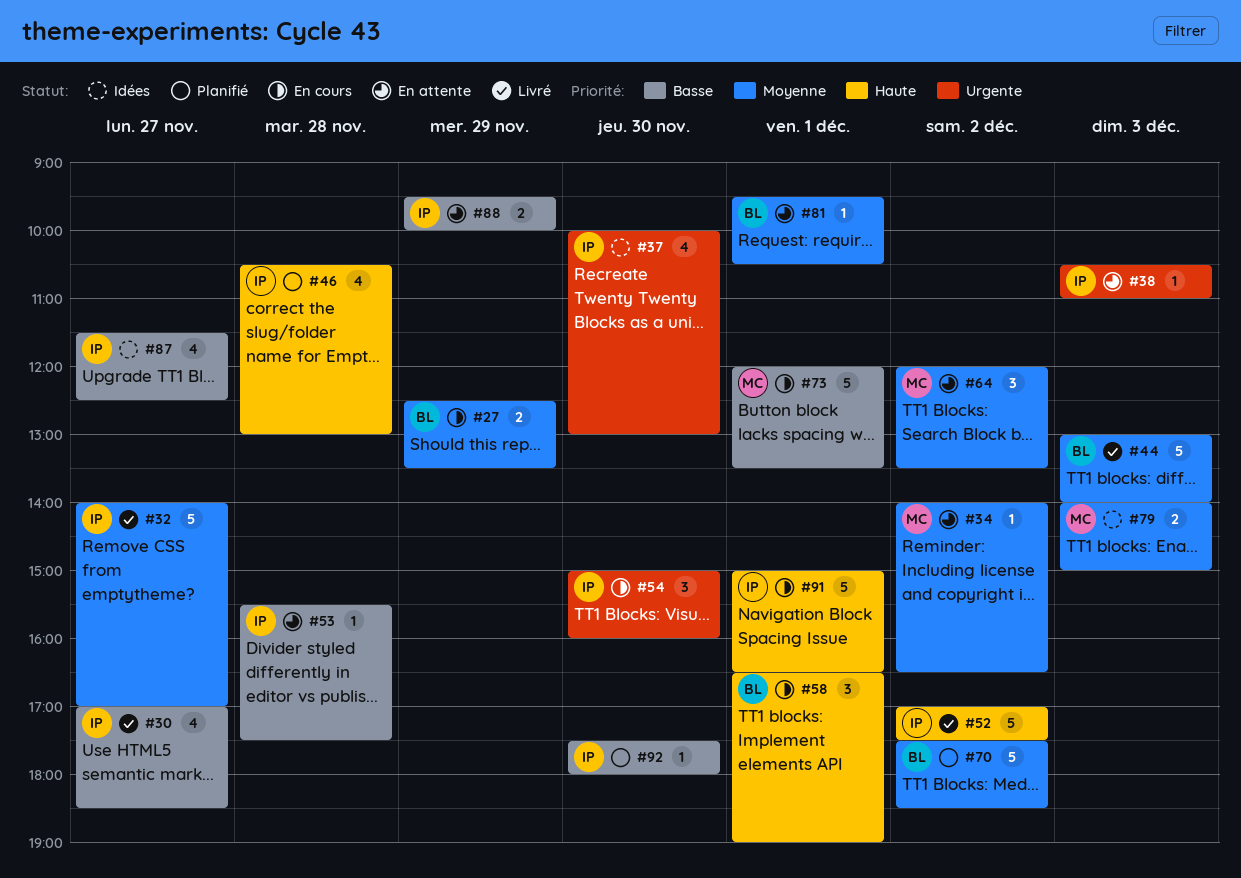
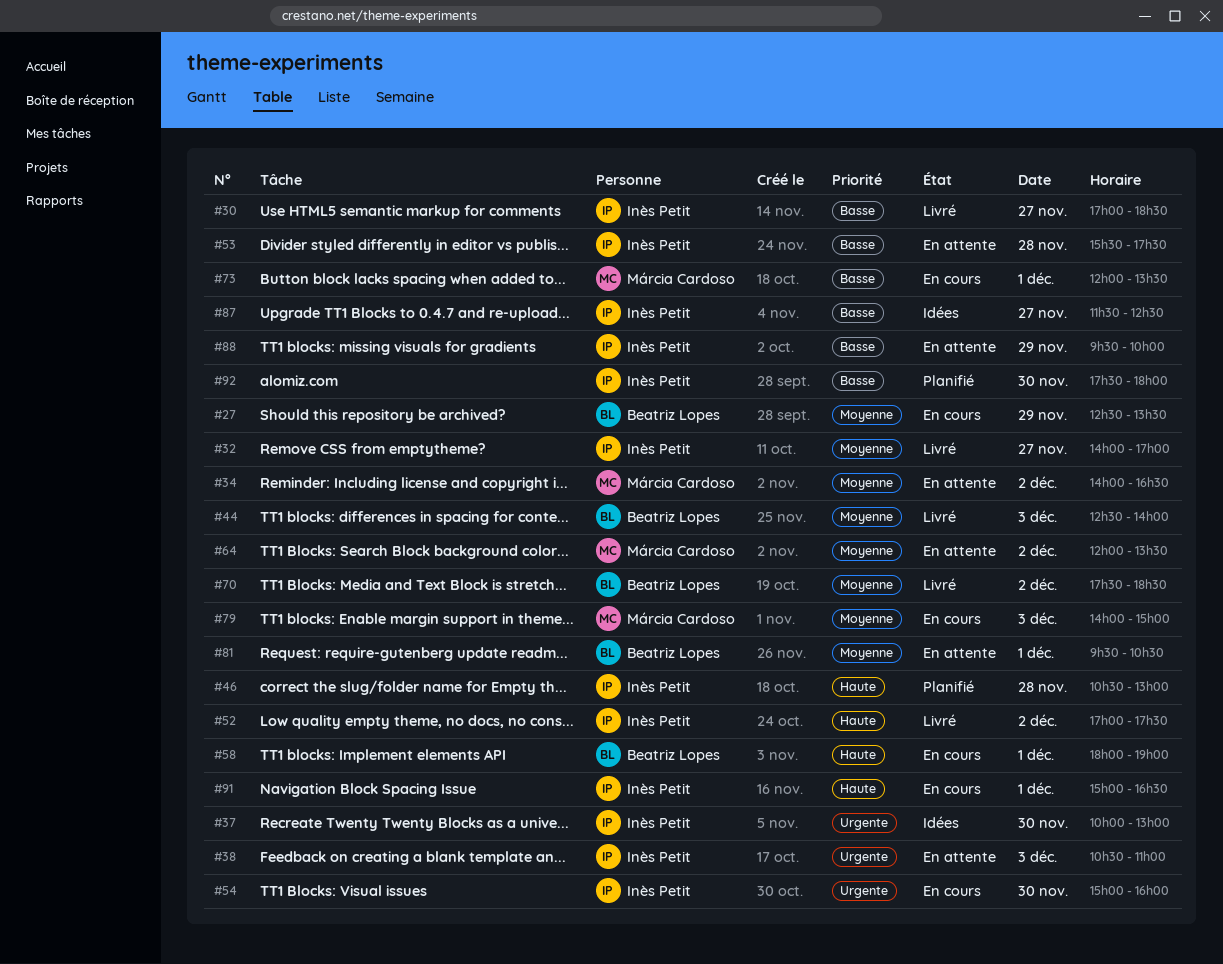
#44, begins: 13:00 -> 12:30
#58, begins: 16:30 -> 18:00
#70, status: Planifié -> Livré
#79, status: Idées -> En cours

